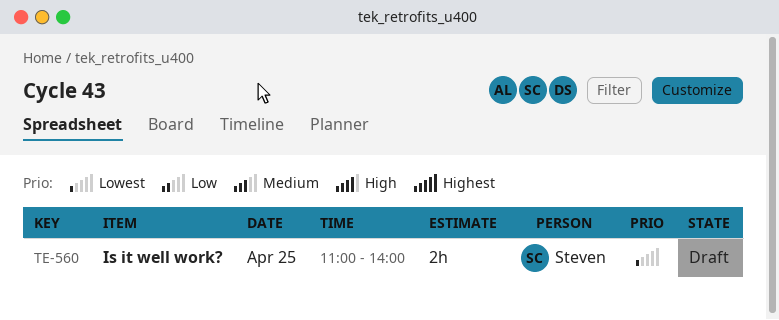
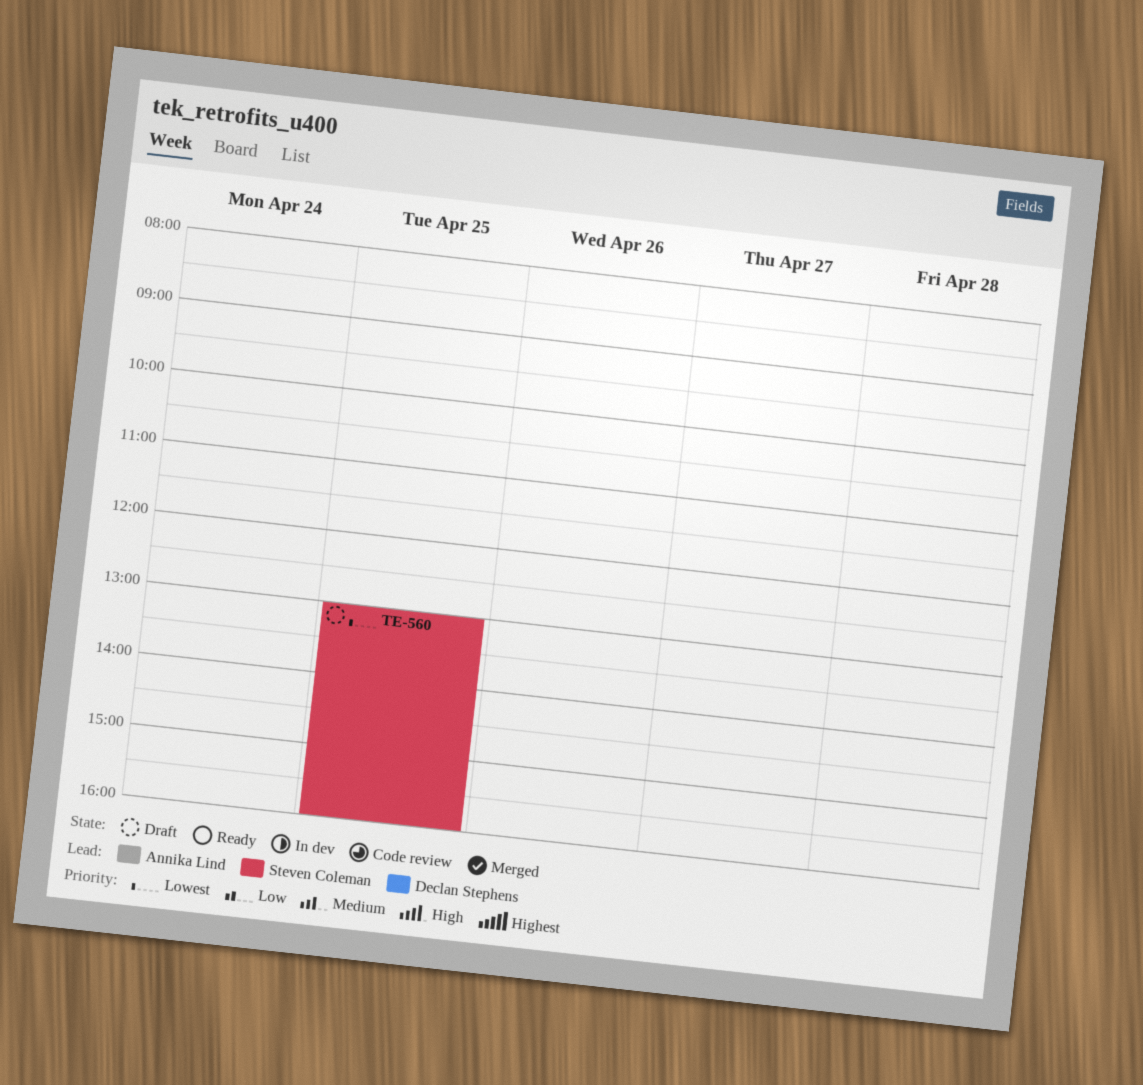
TE-560, begins: 11:00 -> 13:00
TE-560, ends: 14:00 -> 16:00

